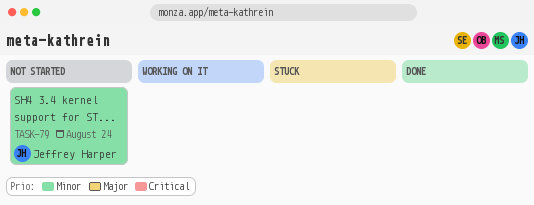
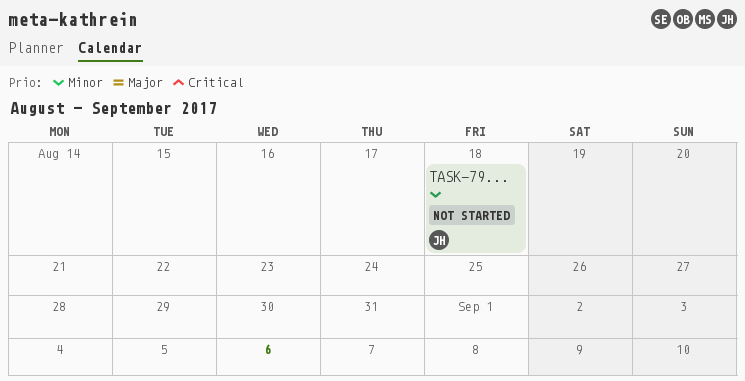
TASK-79, due: Aug 24 -> Aug 18

